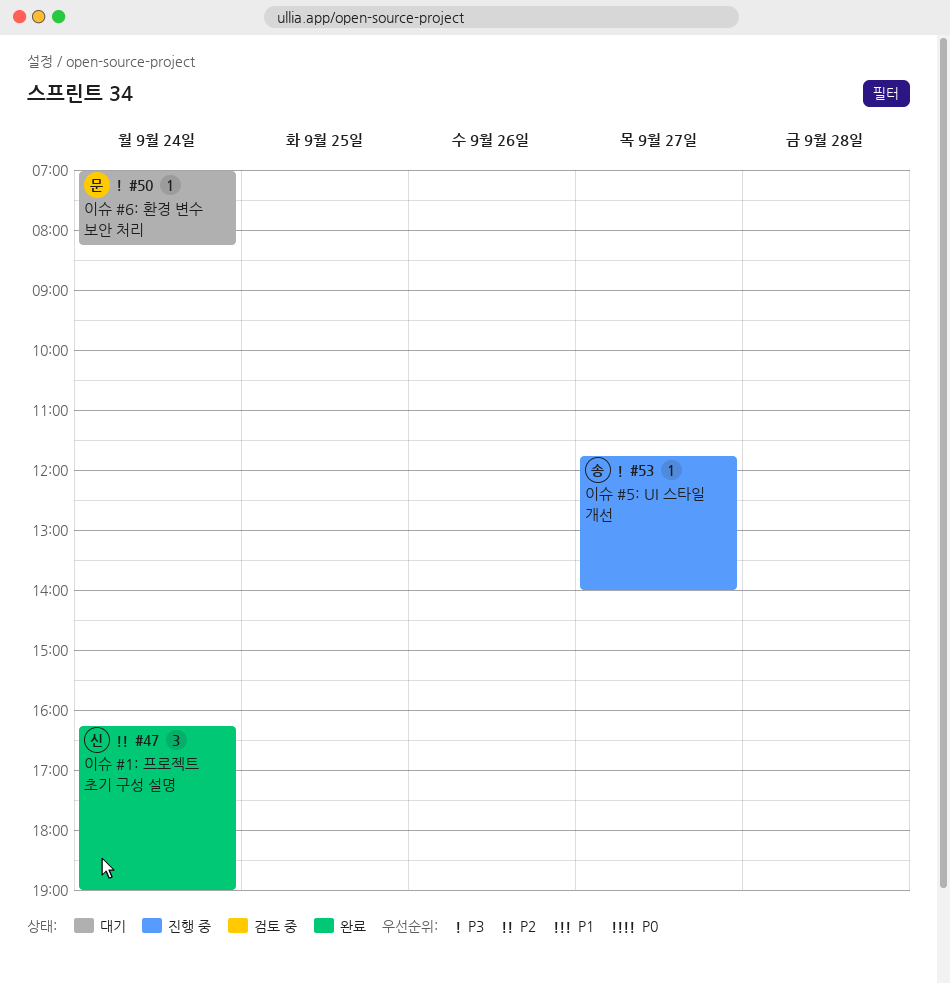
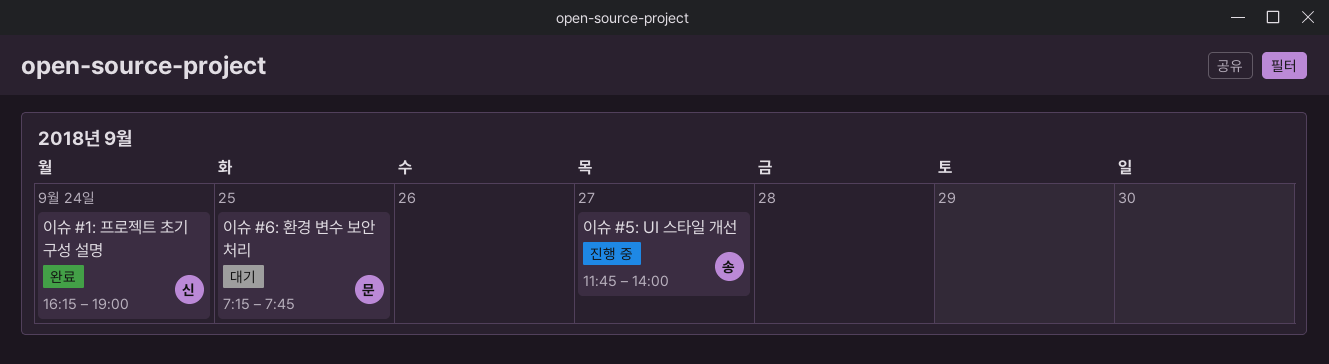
이슈 #6: 환경 변수 보안 처리, day: Sep 24 -> Sep 25
이슈 #6: 환경 변수 보안 처리, begins: 07:00 -> 07:15
이슈 #6: 환경 변수 보안 처리, ends: 08:15 -> 07:45

